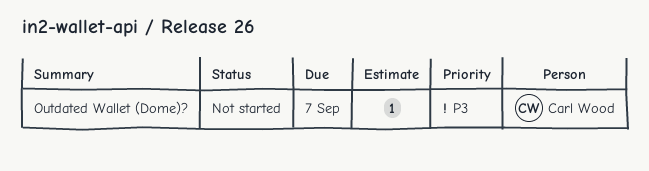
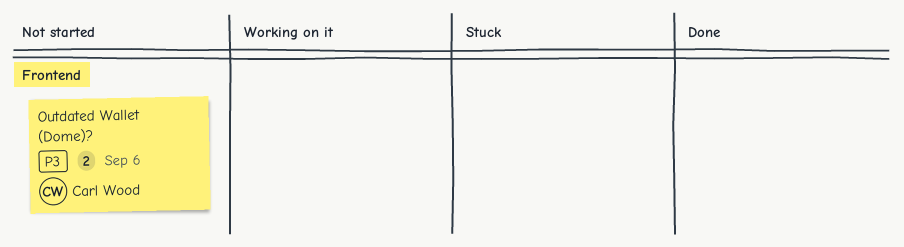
Outdated Wallet (Dome)?, estimate: 1 -> 2
Outdated Wallet (Dome)?, due: Sep 7 -> Sep 6

